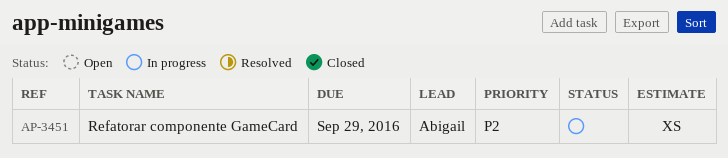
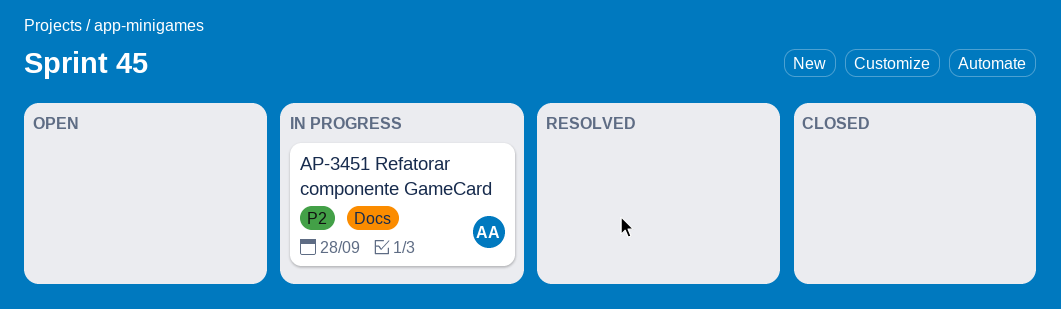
AP-3451, due: Sep 29 -> Sep 28

